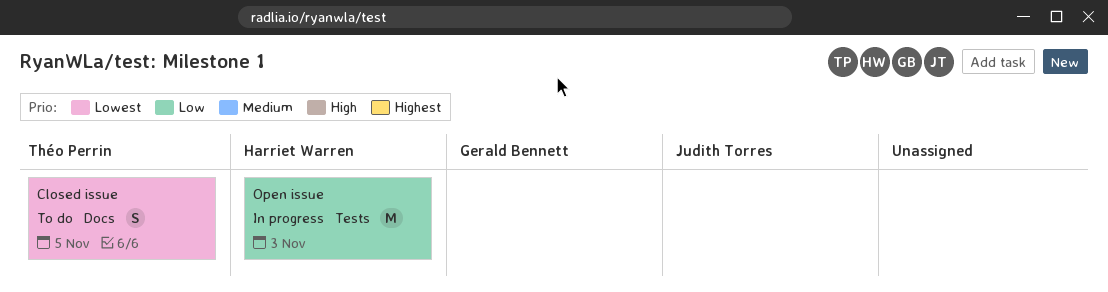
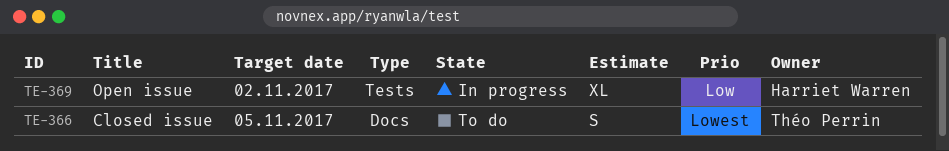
Open issue, estimate: M -> XL
Open issue, due: Nov 3 -> Nov 2

